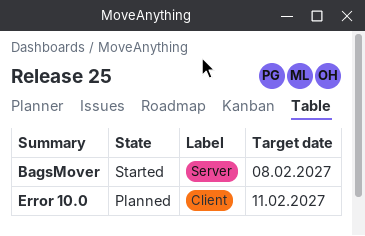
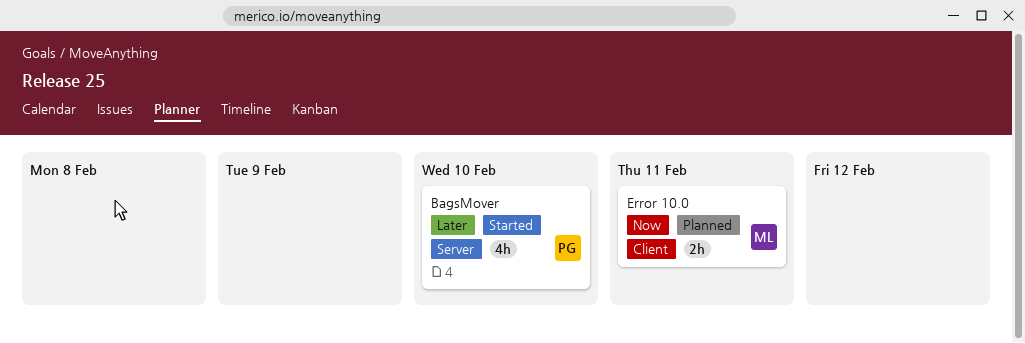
BagsMover, due: Feb 8 -> Feb 10

